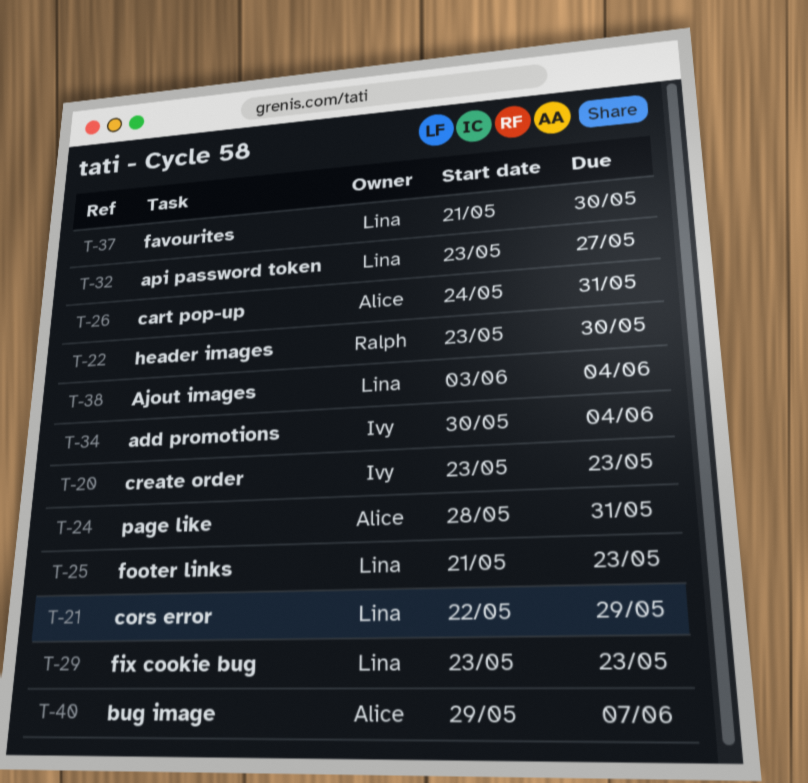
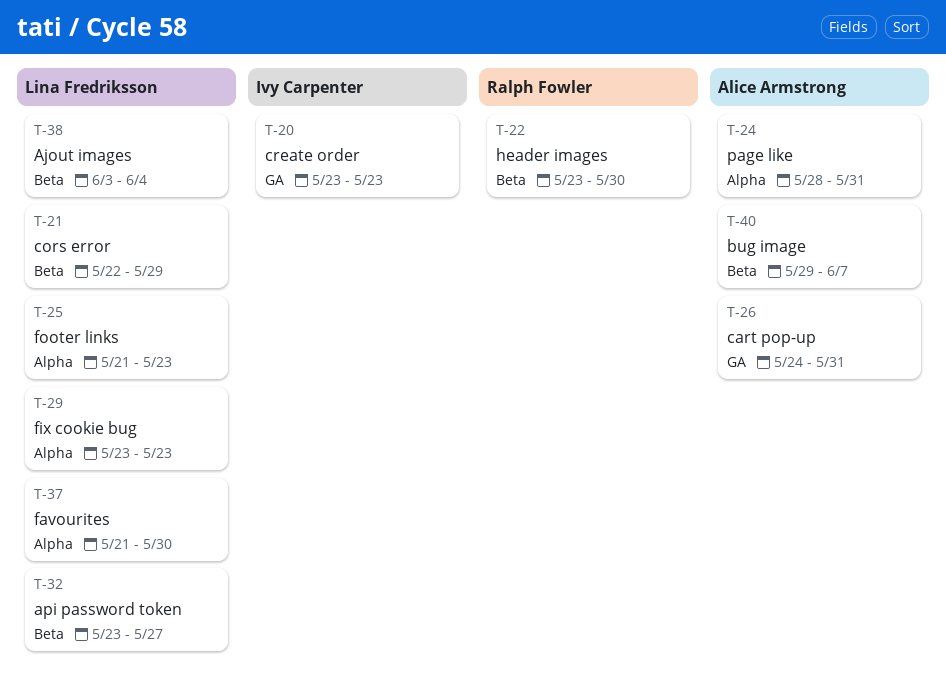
T-34: present -> none

